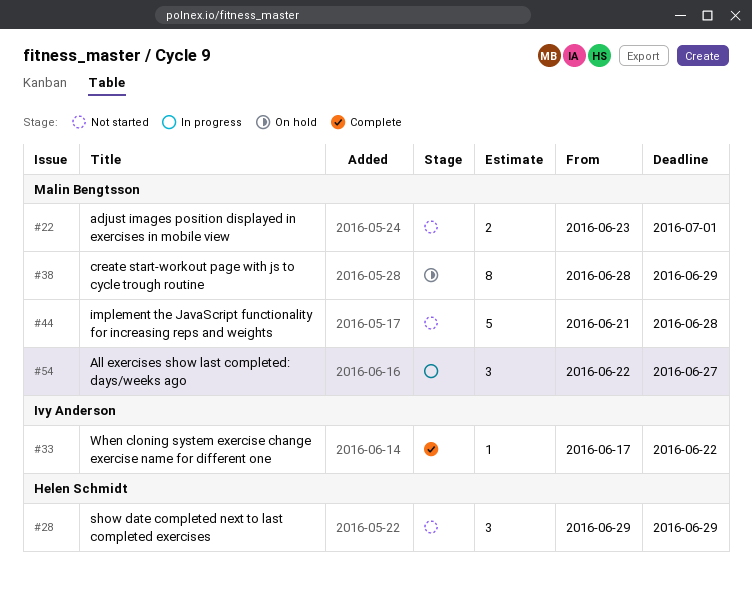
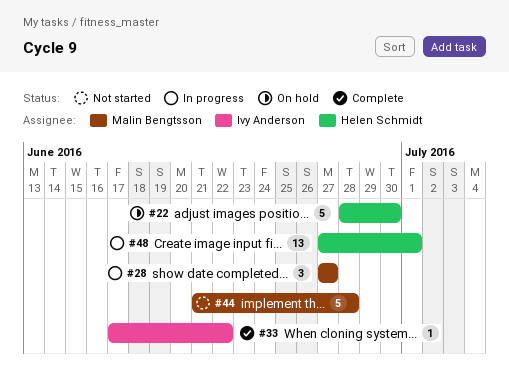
#22, status: Not started -> On hold
#22, owner: Malin Bengtsson -> Helen Schmidt
#22, estimate: 2 -> 5
#22, start: Jun 23 -> Jun 28
#22, due: Jul 1 -> Jun 30
#28, status: Not started -> In progress
#28, owner: Helen Schmidt -> Malin Bengtsson
#28, start: Jun 29 -> Jun 27
#28, due: Jun 29 -> Jun 27
#38: present -> none
#48: none -> present
#54: present -> none

